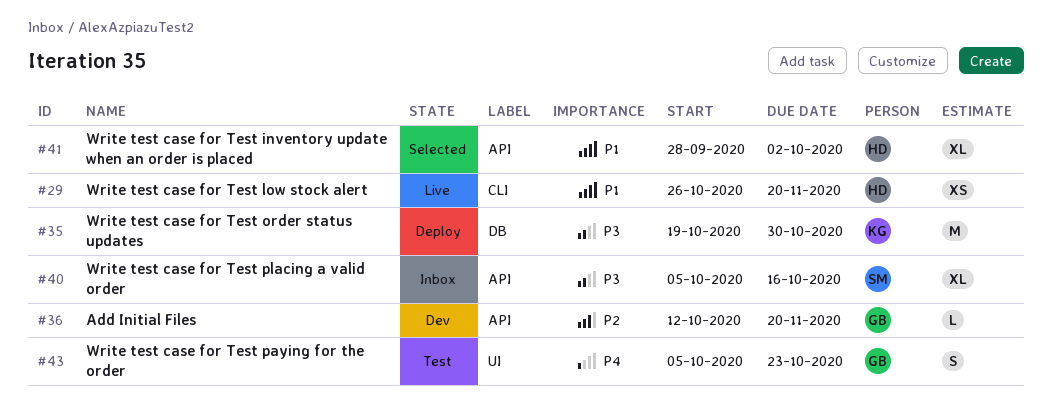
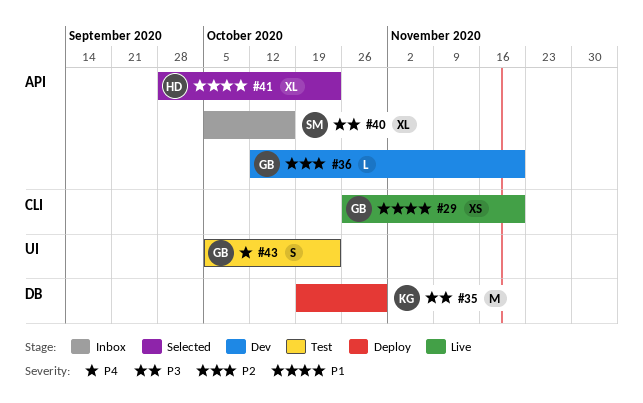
#29, owner: HD -> GB
#41, due: Oct 2 -> Oct 23

